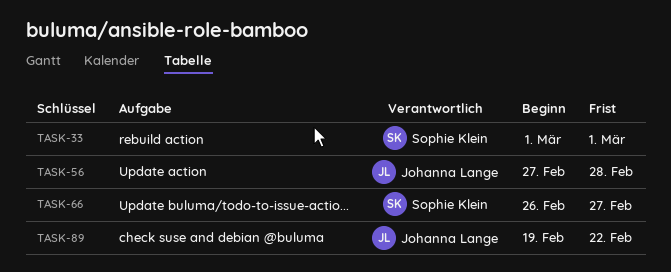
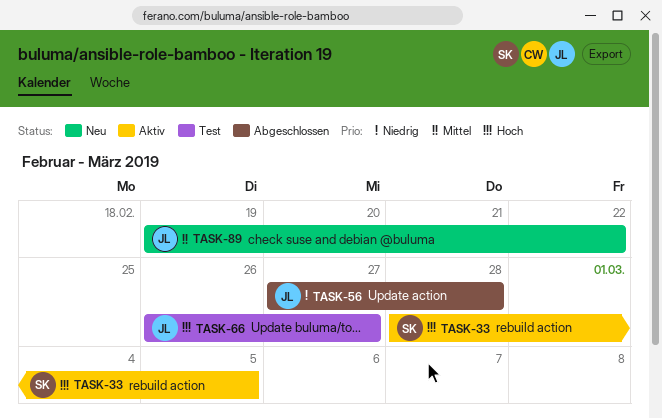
TASK-33, start: Mar 1 -> Feb 28
TASK-33, due: Mar 1 -> Mar 5
TASK-66, owner: Sophie Klein -> Johanna Lange

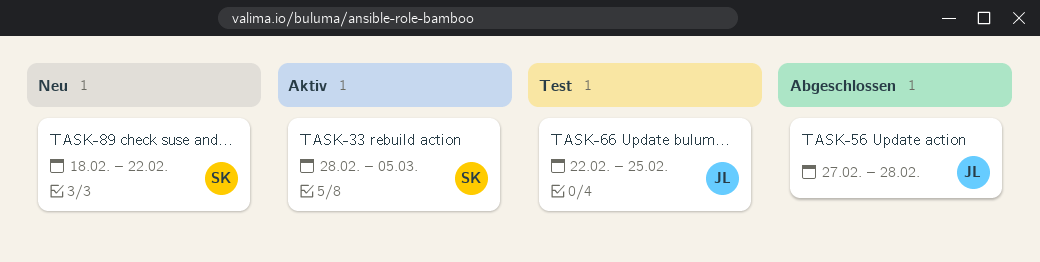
TASK-66, start: Feb 26 -> Feb 22
TASK-66, due: Feb 27 -> Feb 25
TASK-89, owner: JL -> SK
TASK-89, start: Feb 19 -> Feb 18

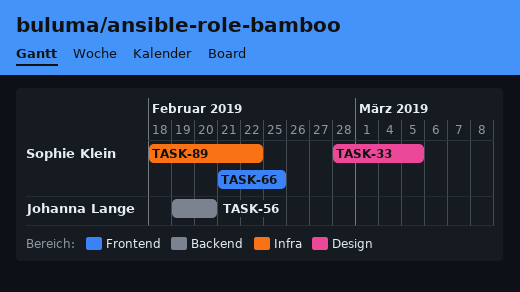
TASK-56, start: Feb 27 -> Feb 19
TASK-56, due: Feb 28 -> Feb 20
TASK-66, owner: Johanna Lange -> Sophie Klein
TASK-66, start: Feb 22 -> Feb 21

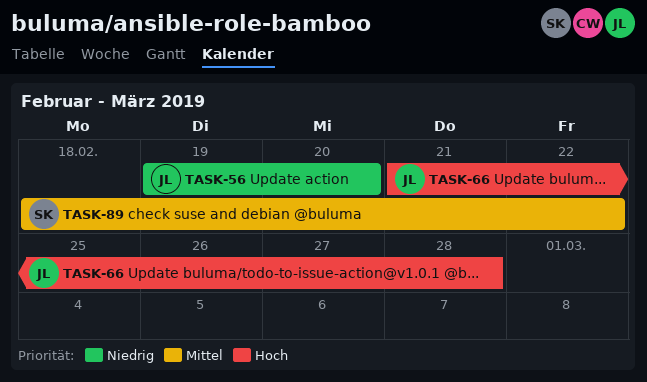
TASK-33: present -> none
TASK-66, owner: Sophie Klein -> Johanna Lange
TASK-66, due: Feb 25 -> Feb 28

